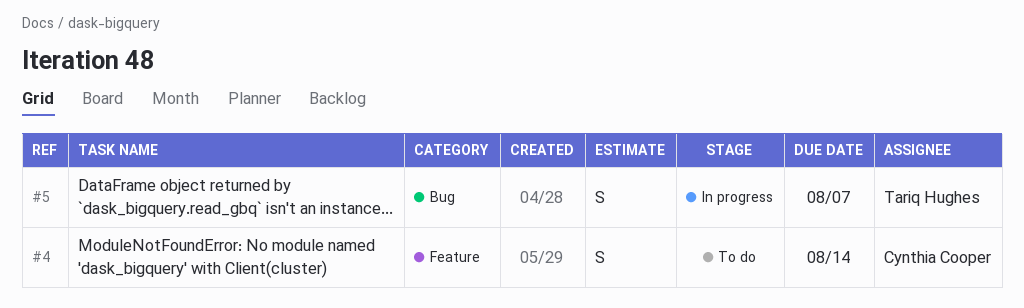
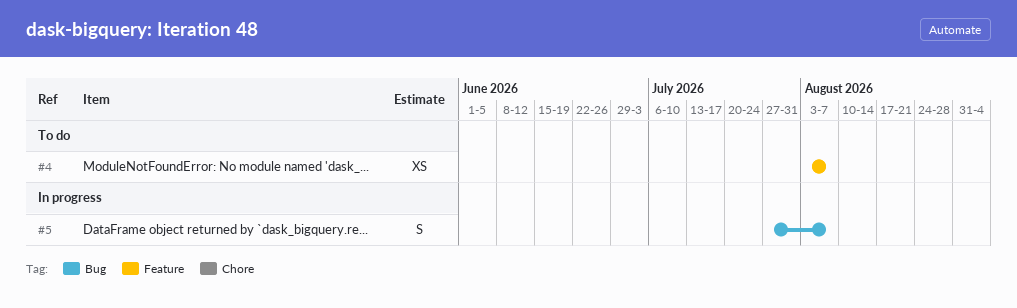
#4, estimate: S -> XS
#4, due: Aug 14 -> Aug 7

